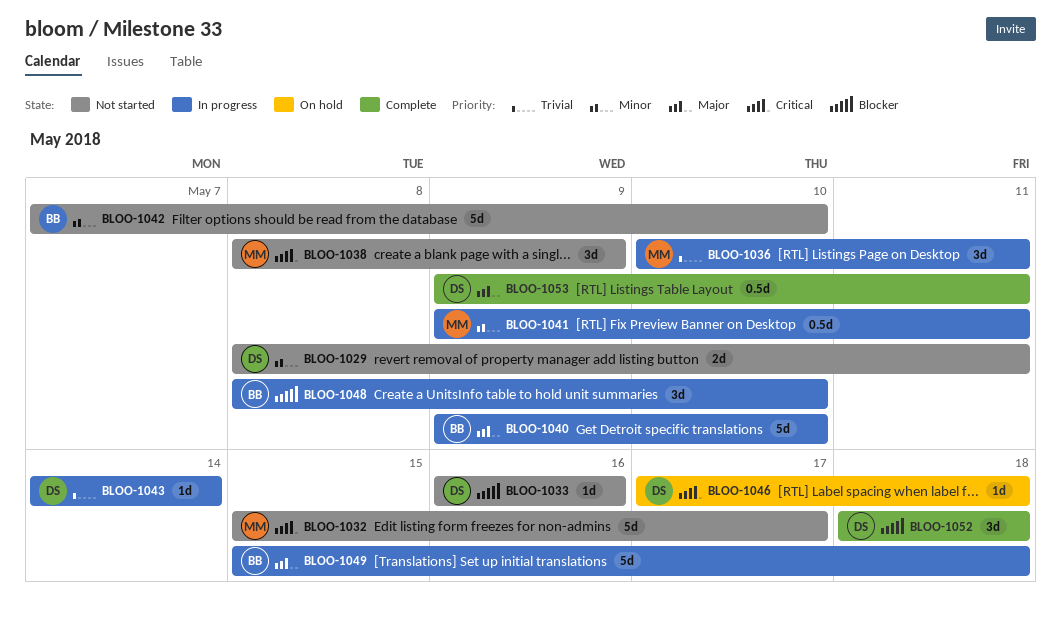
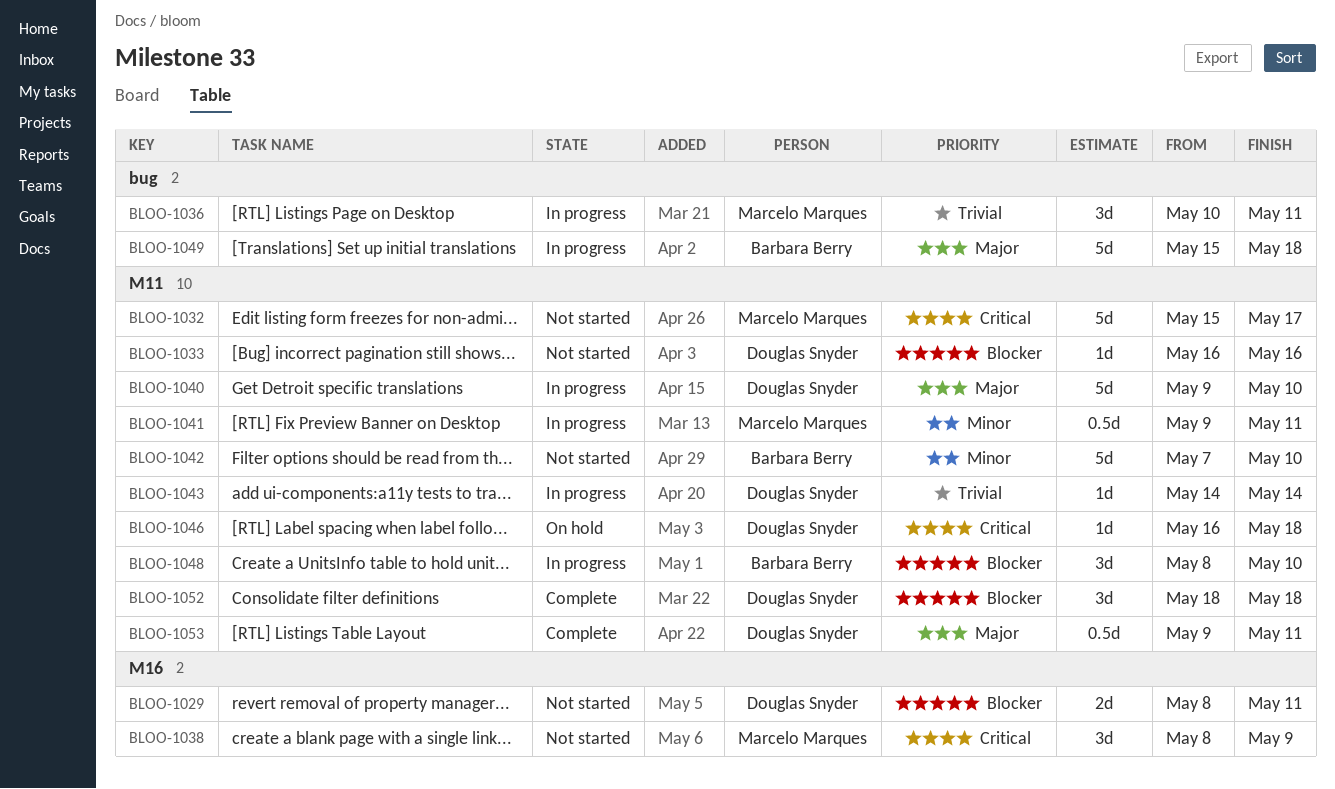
BLOO-1029, priority: Minor -> Blocker
BLOO-1040, owner: Barbara Berry -> Douglas Snyder
BLOO-1046, start: May 17 -> May 16

